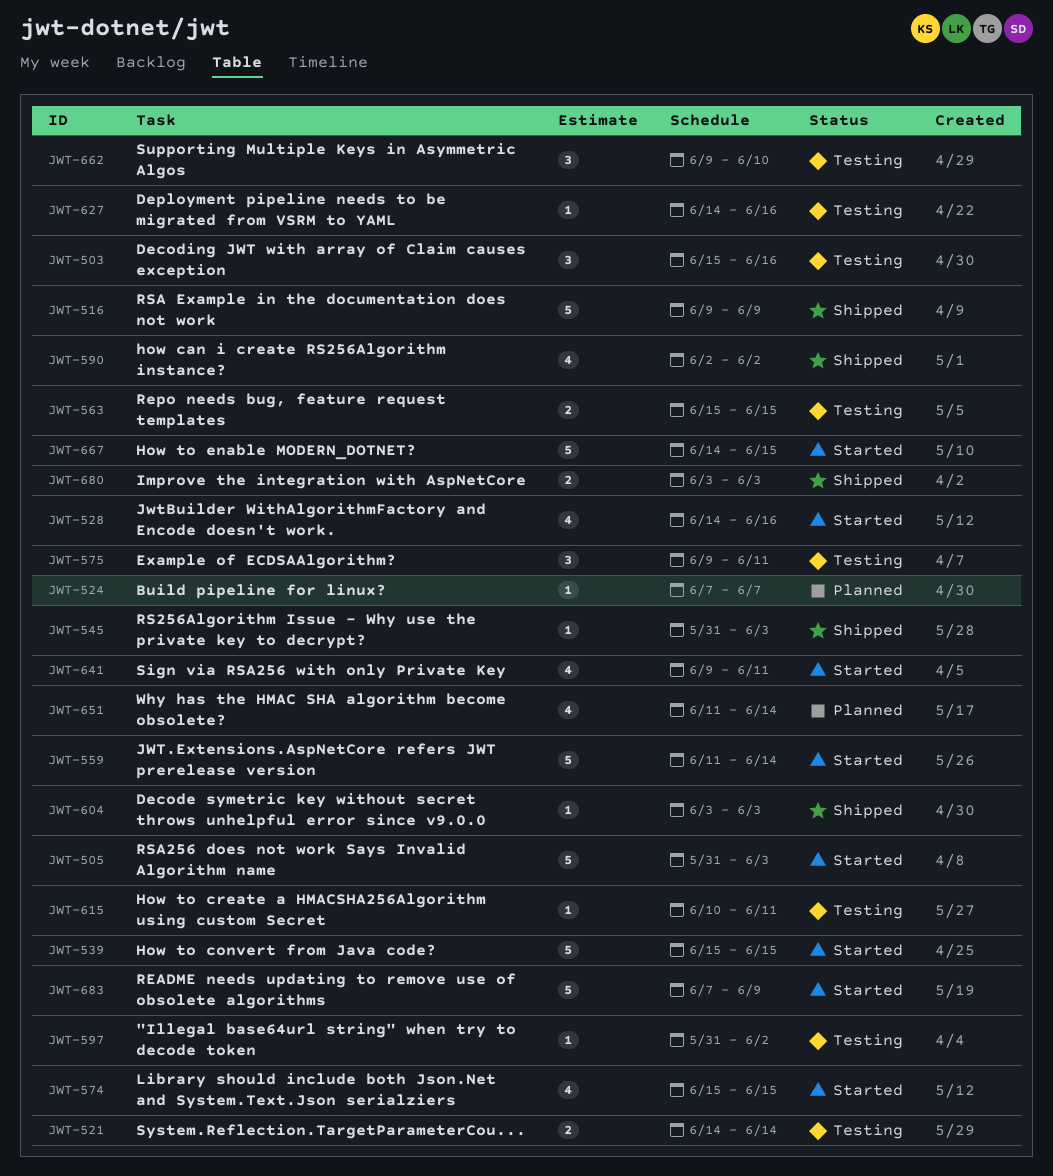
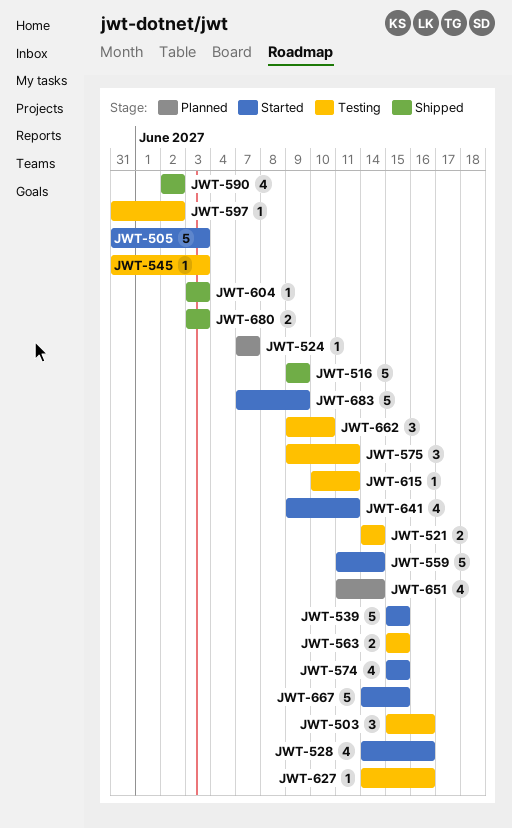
JWT-545, status: Shipped -> Testing

